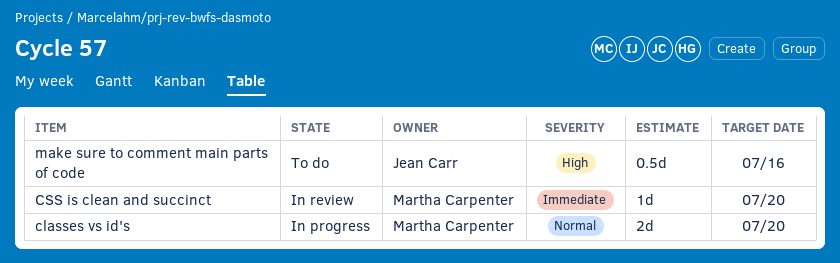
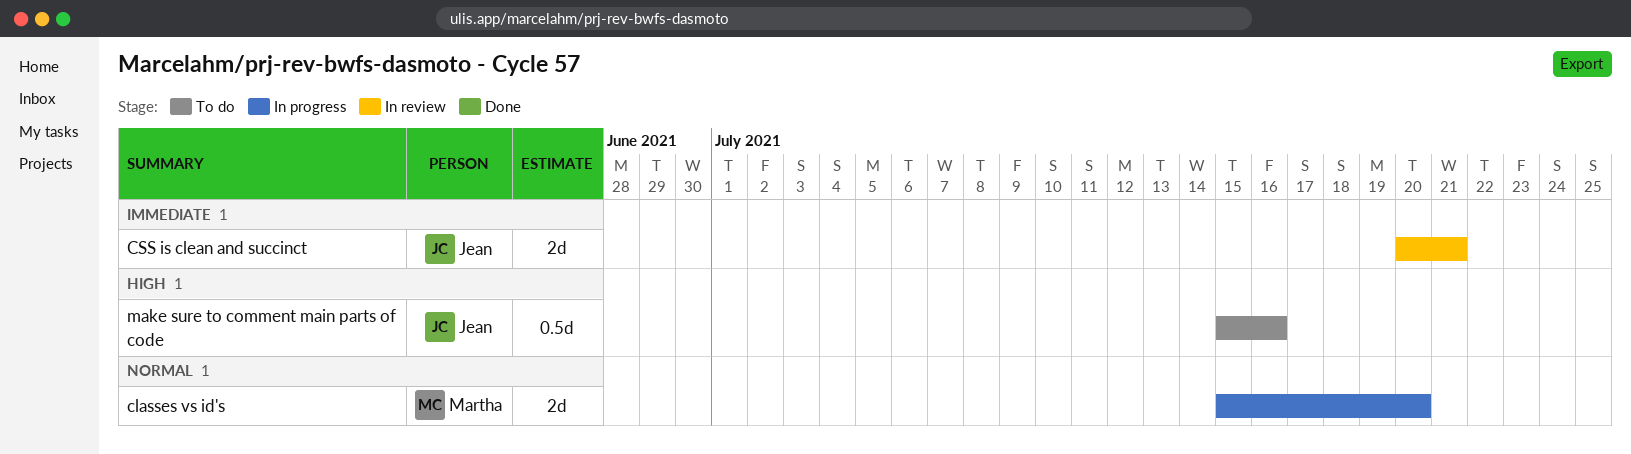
CSS is clean and succinct, owner: Martha Carpenter -> Jean Carr
CSS is clean and succinct, estimate: 1d -> 2d
CSS is clean and succinct, due: Jul 20 -> Jul 21

